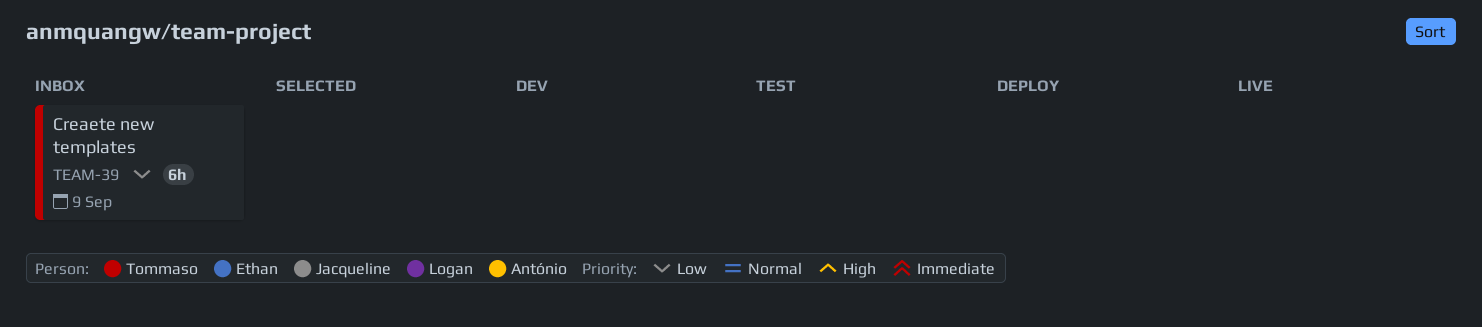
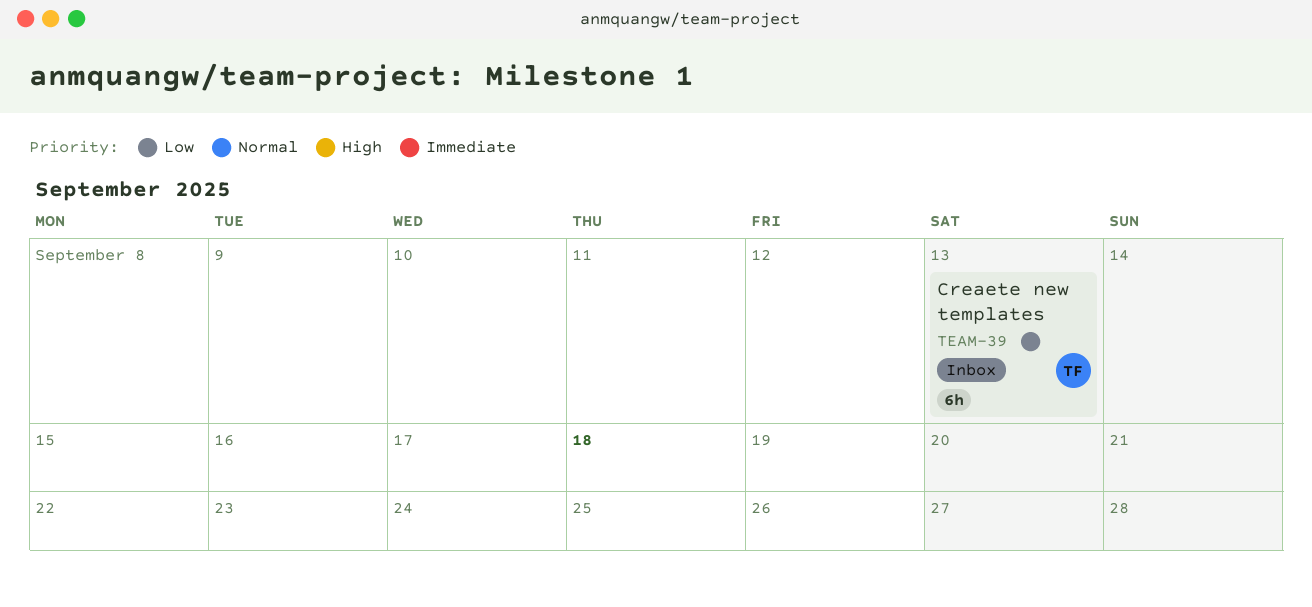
TEAM-39, due: Sep 9 -> Sep 13

